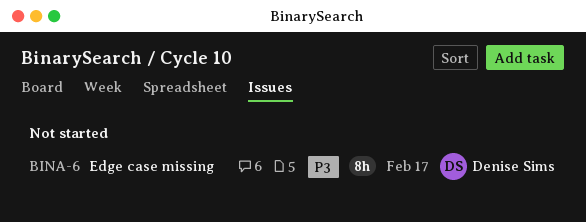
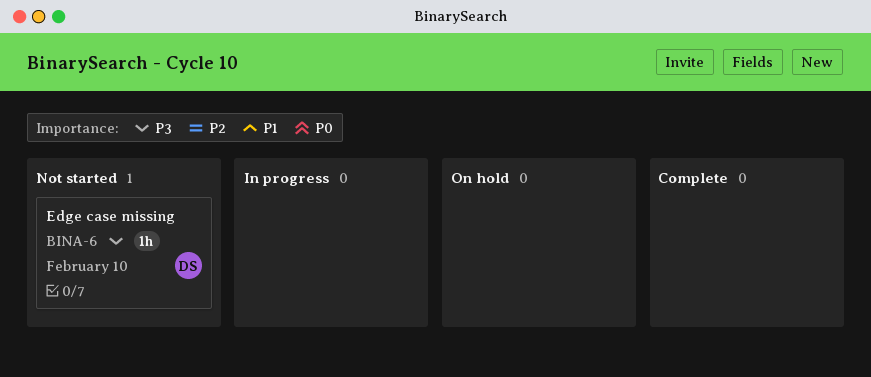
BINA-6, estimate: 8h -> 1h
BINA-6, due: Feb 17 -> Feb 10

